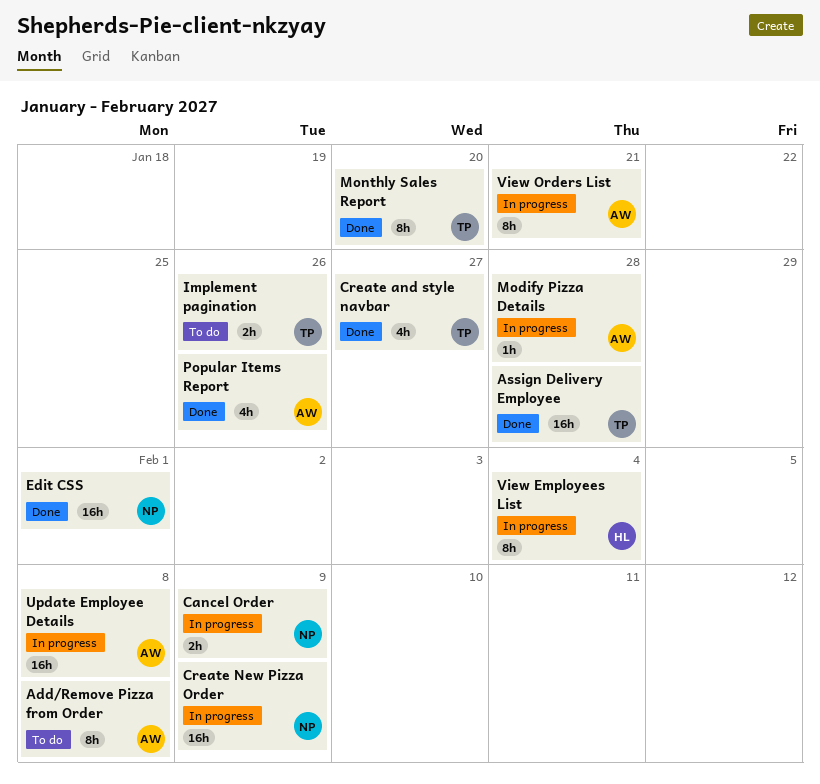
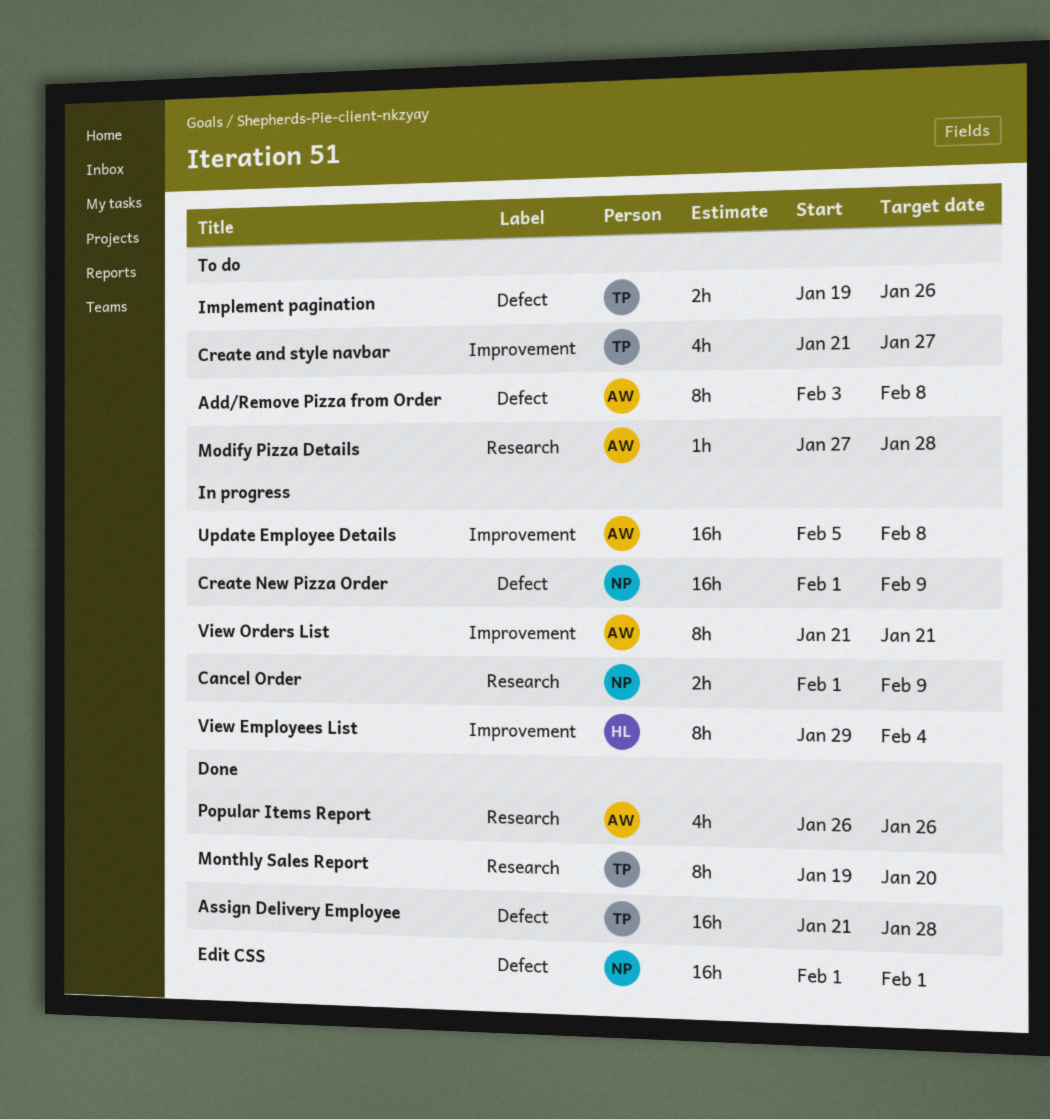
Create and style navbar, status: Done -> To do
Modify Pizza Details, status: In progress -> To do

